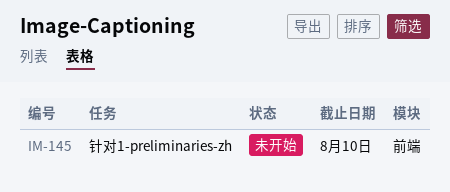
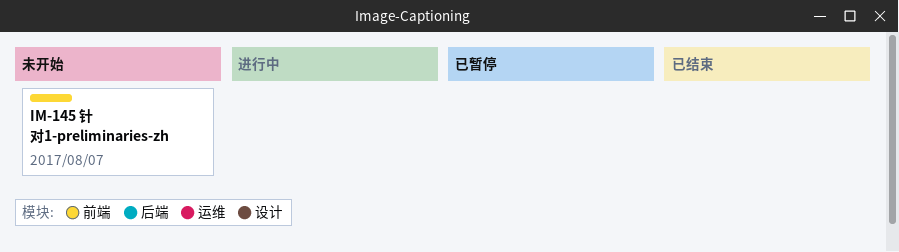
IM-145, due: Aug 10 -> Aug 7

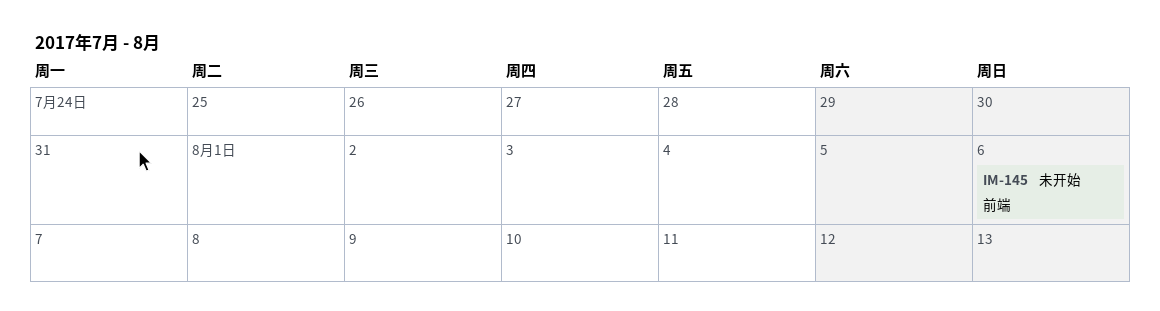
IM-145, due: Aug 7 -> Aug 6

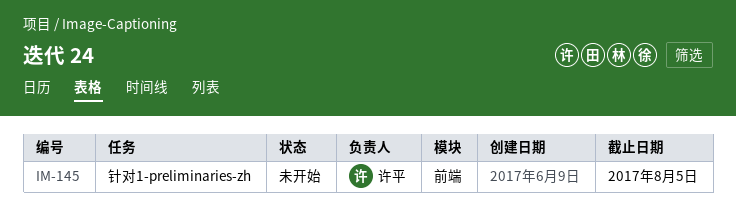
IM-145, due: Aug 6 -> Aug 5

